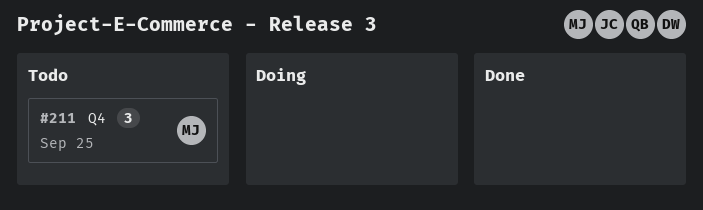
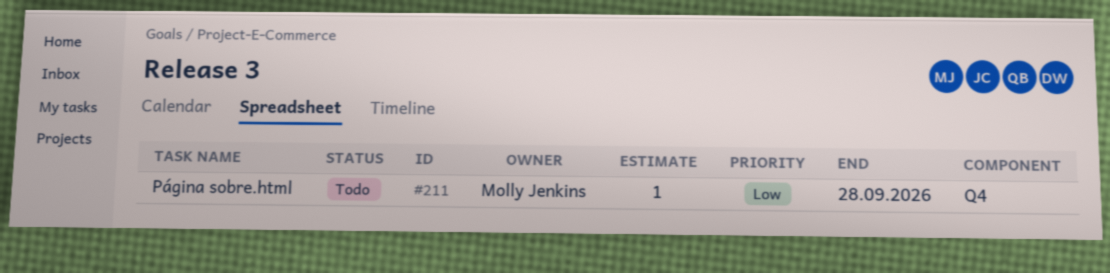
#211, estimate: 3 -> 1
#211, due: Sep 25 -> Sep 28

